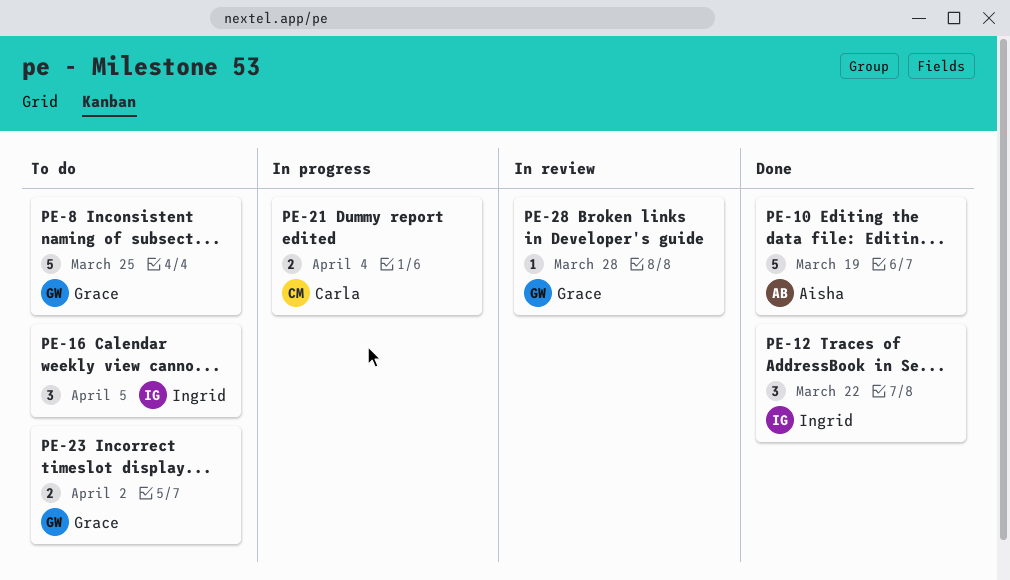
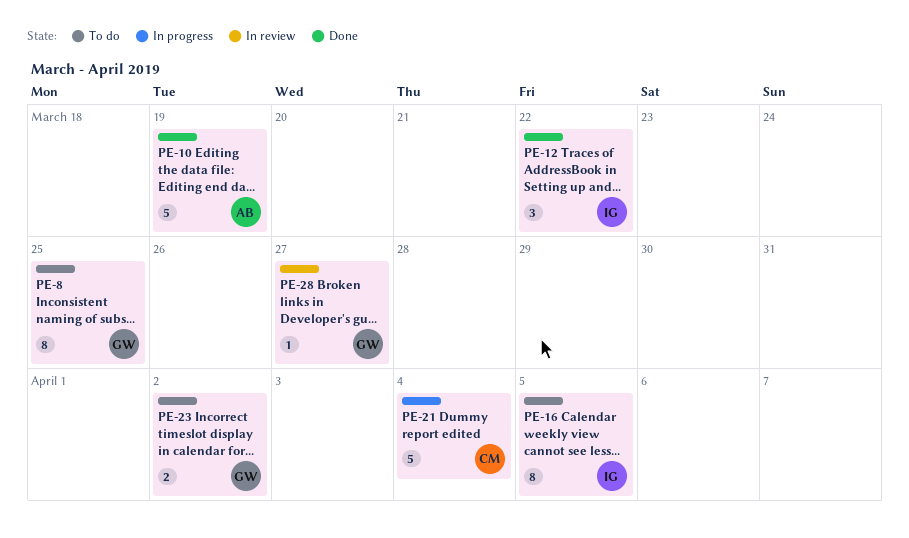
PE-8, estimate: 5 -> 8
PE-16, estimate: 3 -> 8
PE-21, estimate: 2 -> 5
PE-28, due: Mar 28 -> Mar 27

